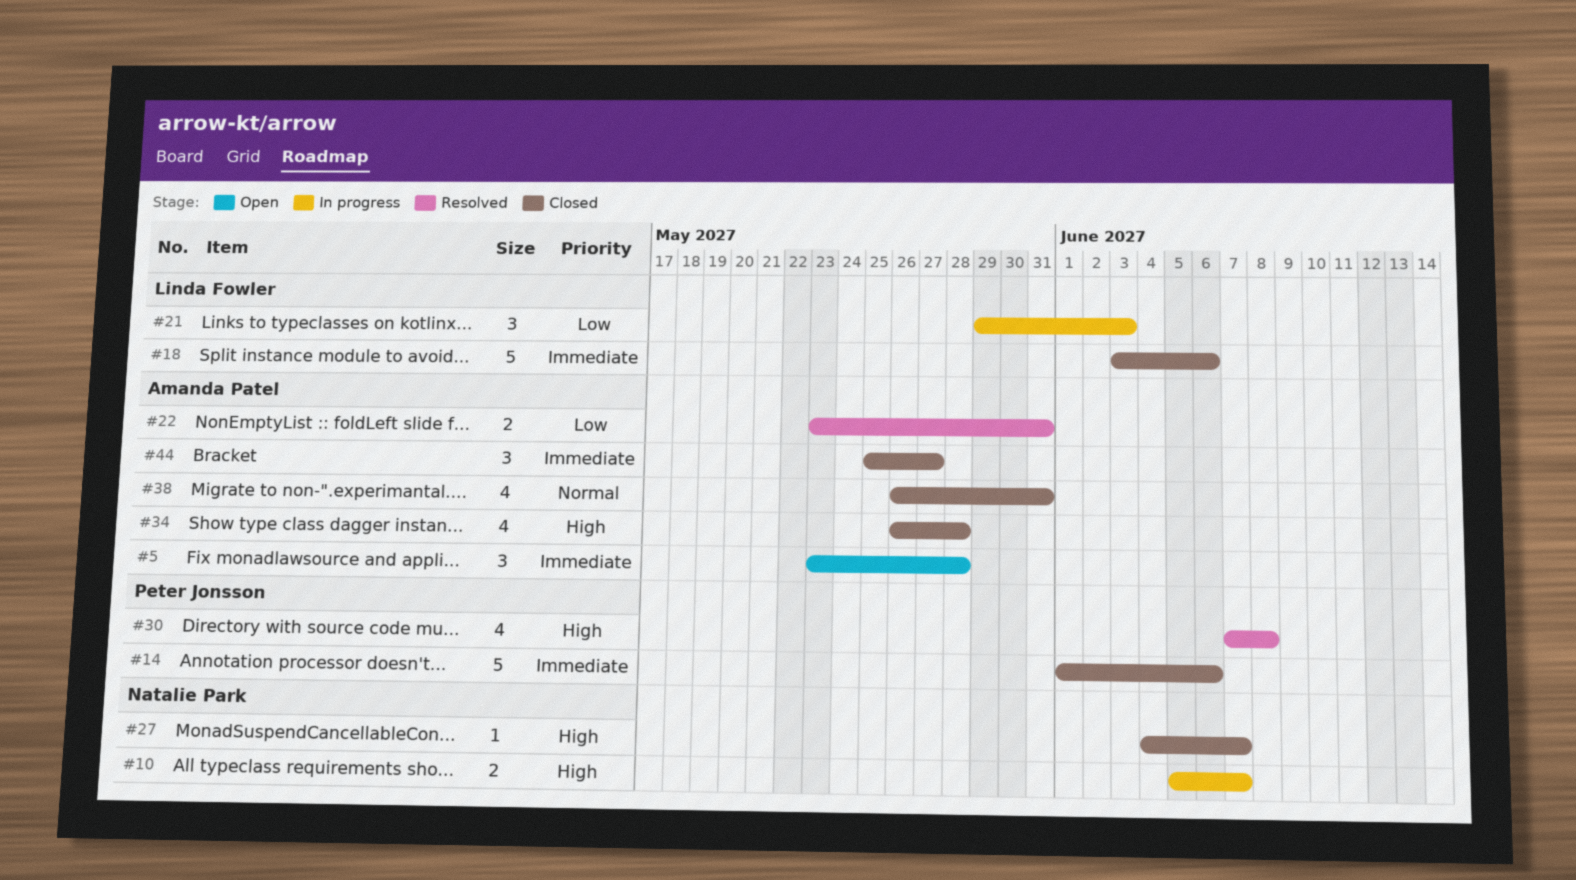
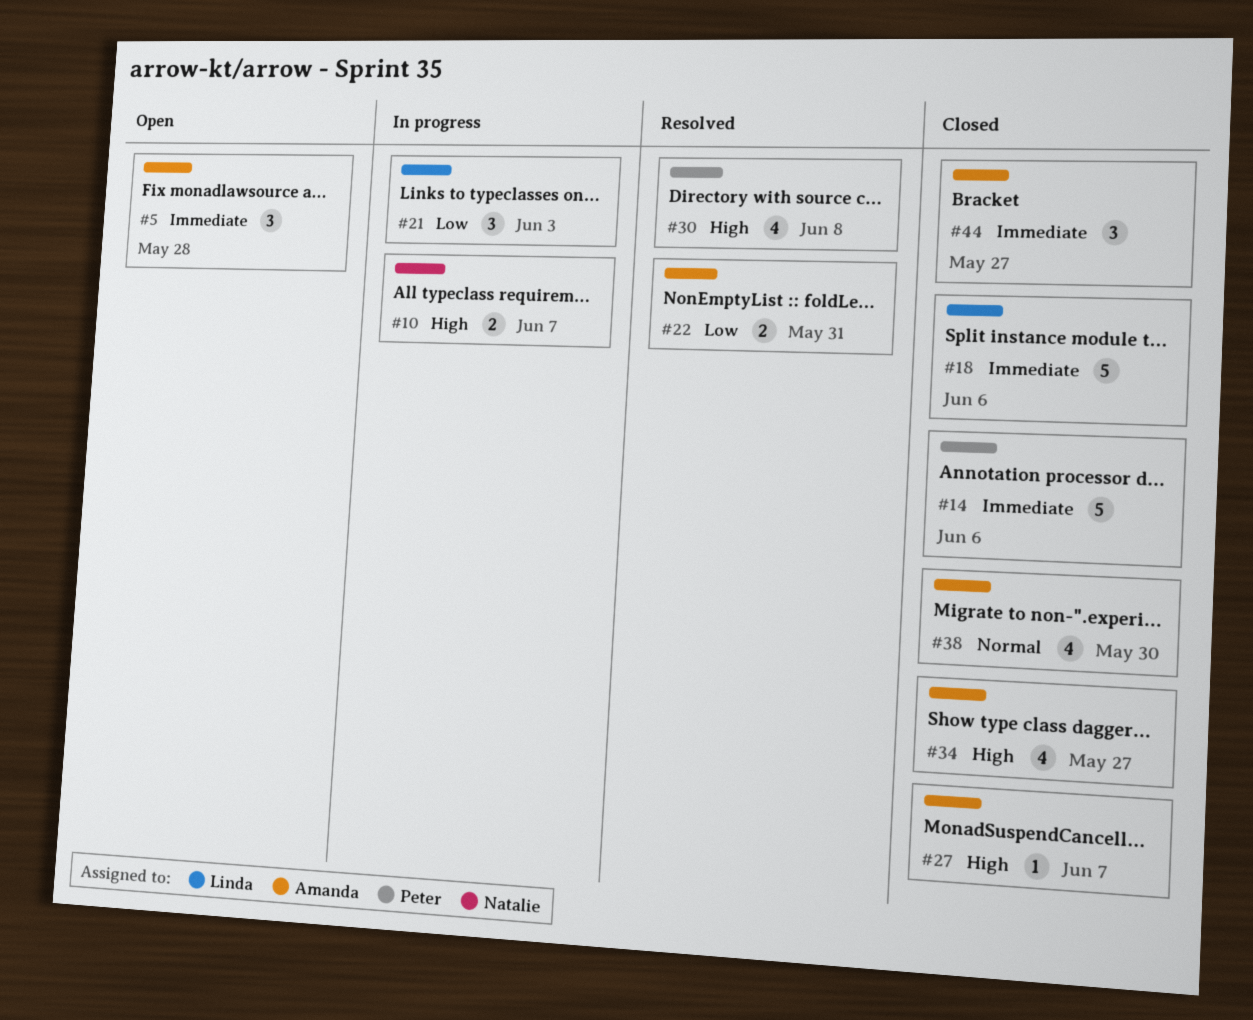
#27, owner: Natalie Park -> Amanda Patel
#34, due: May 28 -> May 27
#38, due: May 31 -> May 30

